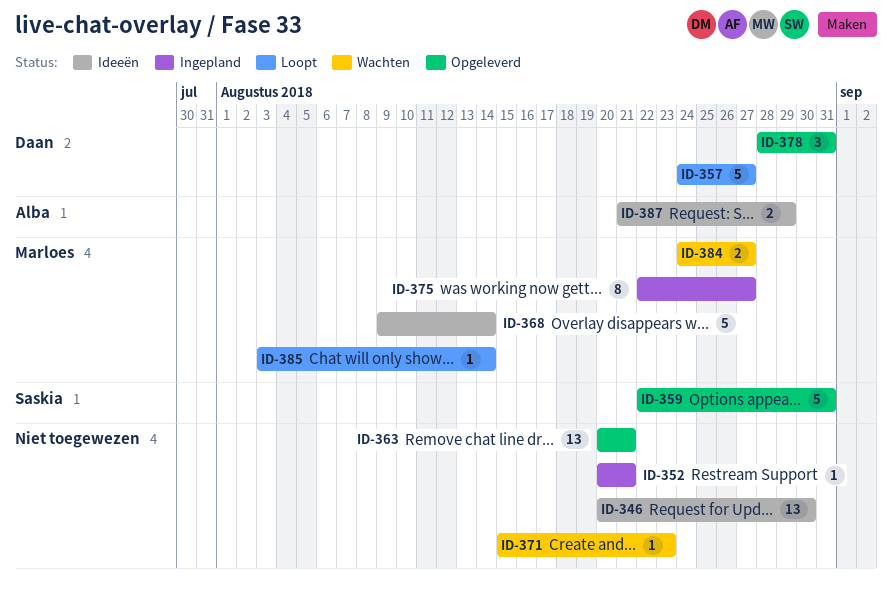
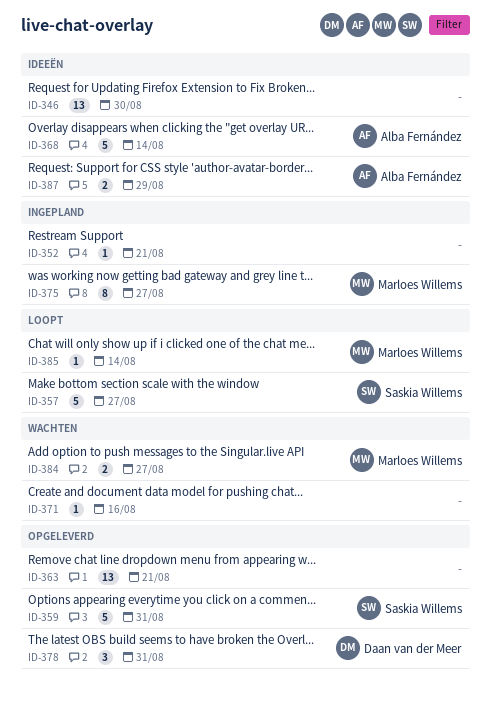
ID-357, owner: Daan van der Meer -> Saskia Willems
ID-368, owner: Marloes Willems -> Alba Fernández
ID-371, due: Aug 23 -> Aug 16

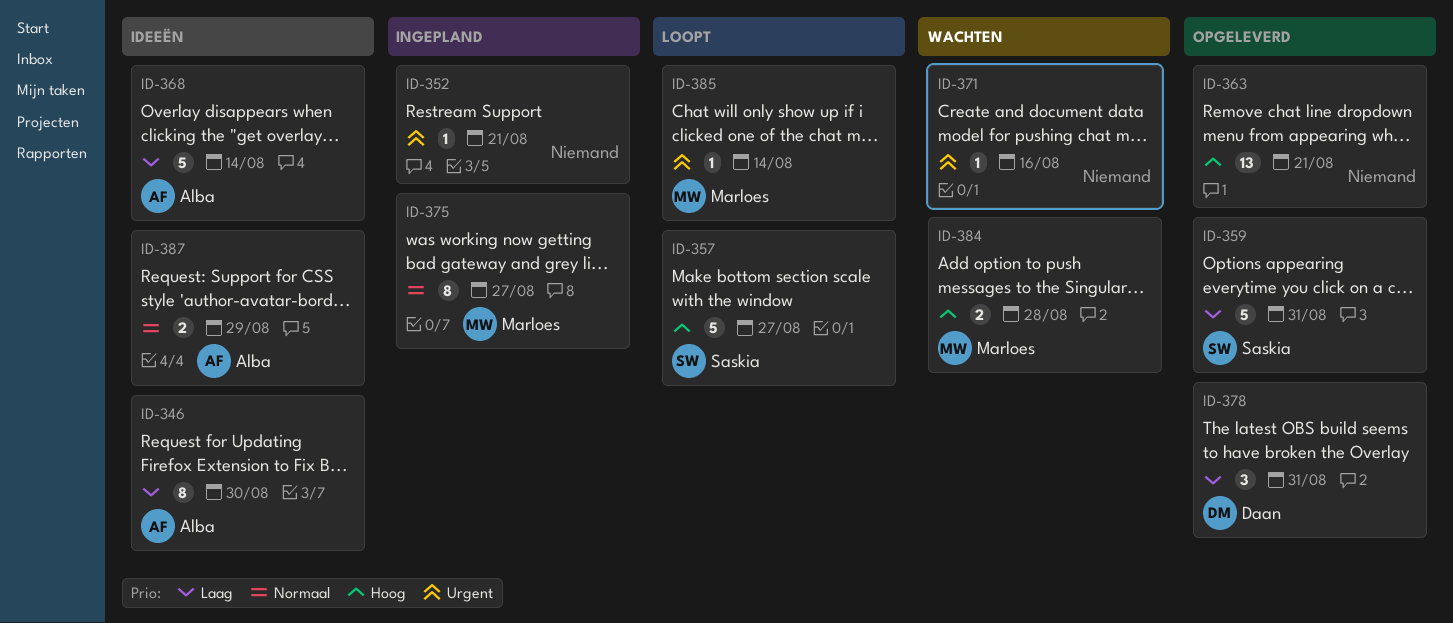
ID-346, owner: none -> Alba Fernández
ID-346, estimate: 13 -> 8
ID-384, due: Aug 27 -> Aug 28

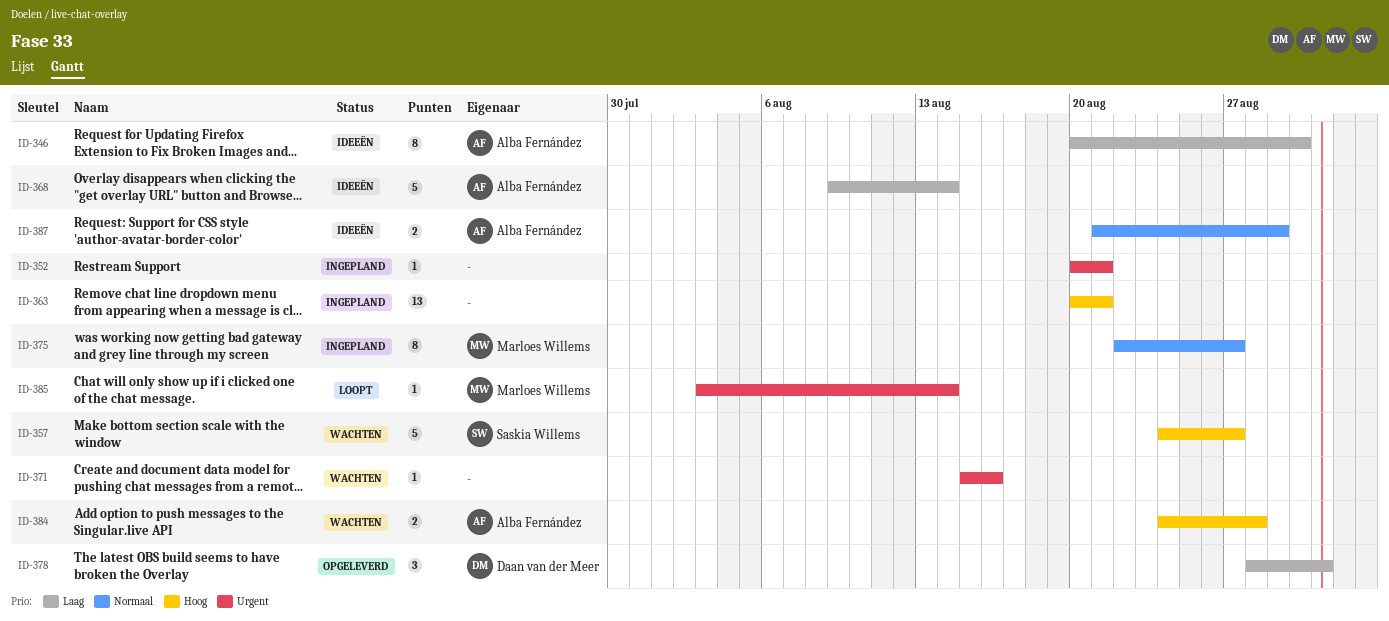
ID-357, status: Loopt -> Wachten
ID-359: present -> none
ID-363, status: Opgeleverd -> Ingepland
ID-384, owner: Marloes Willems -> Alba Fernández

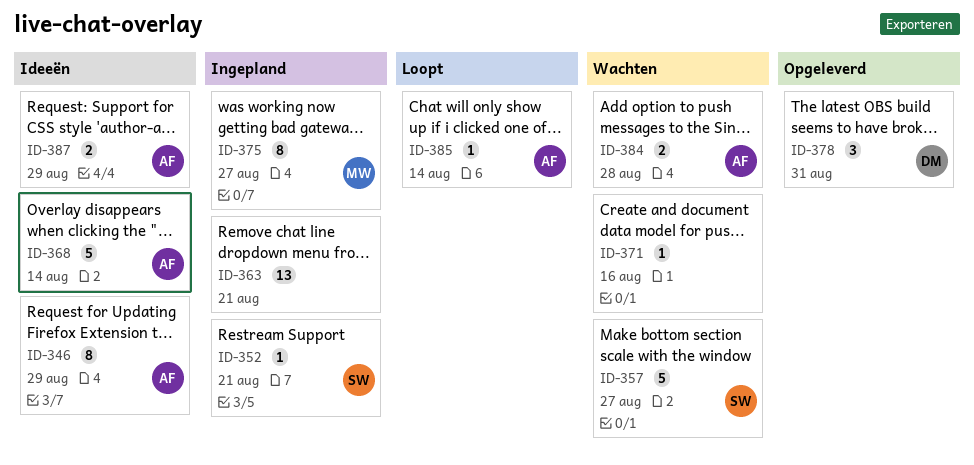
ID-346, due: Aug 30 -> Aug 29
ID-352, owner: none -> Saskia Willems
ID-385, owner: Marloes Willems -> Alba Fernández

